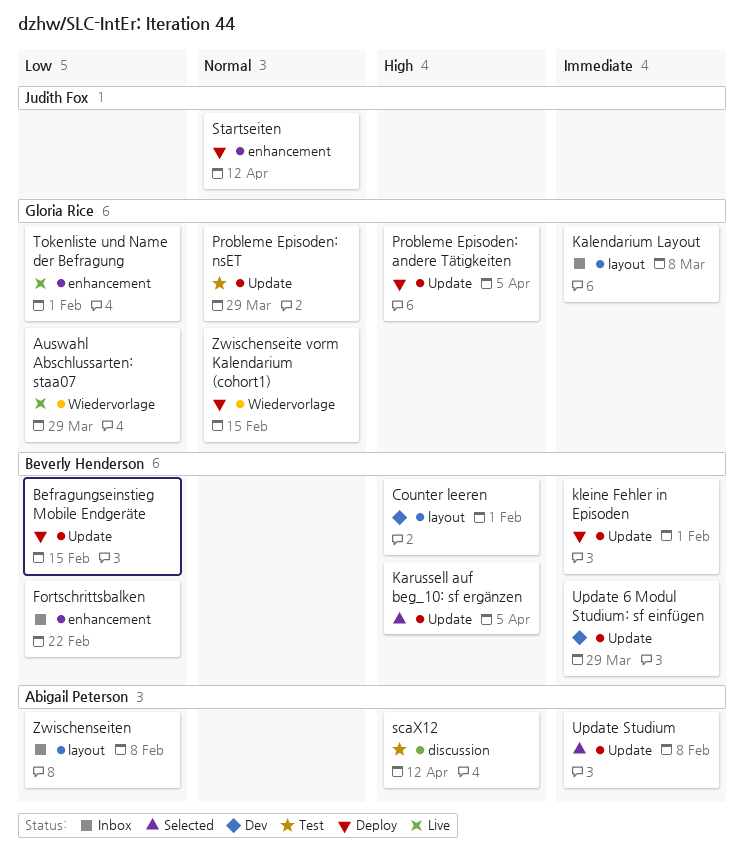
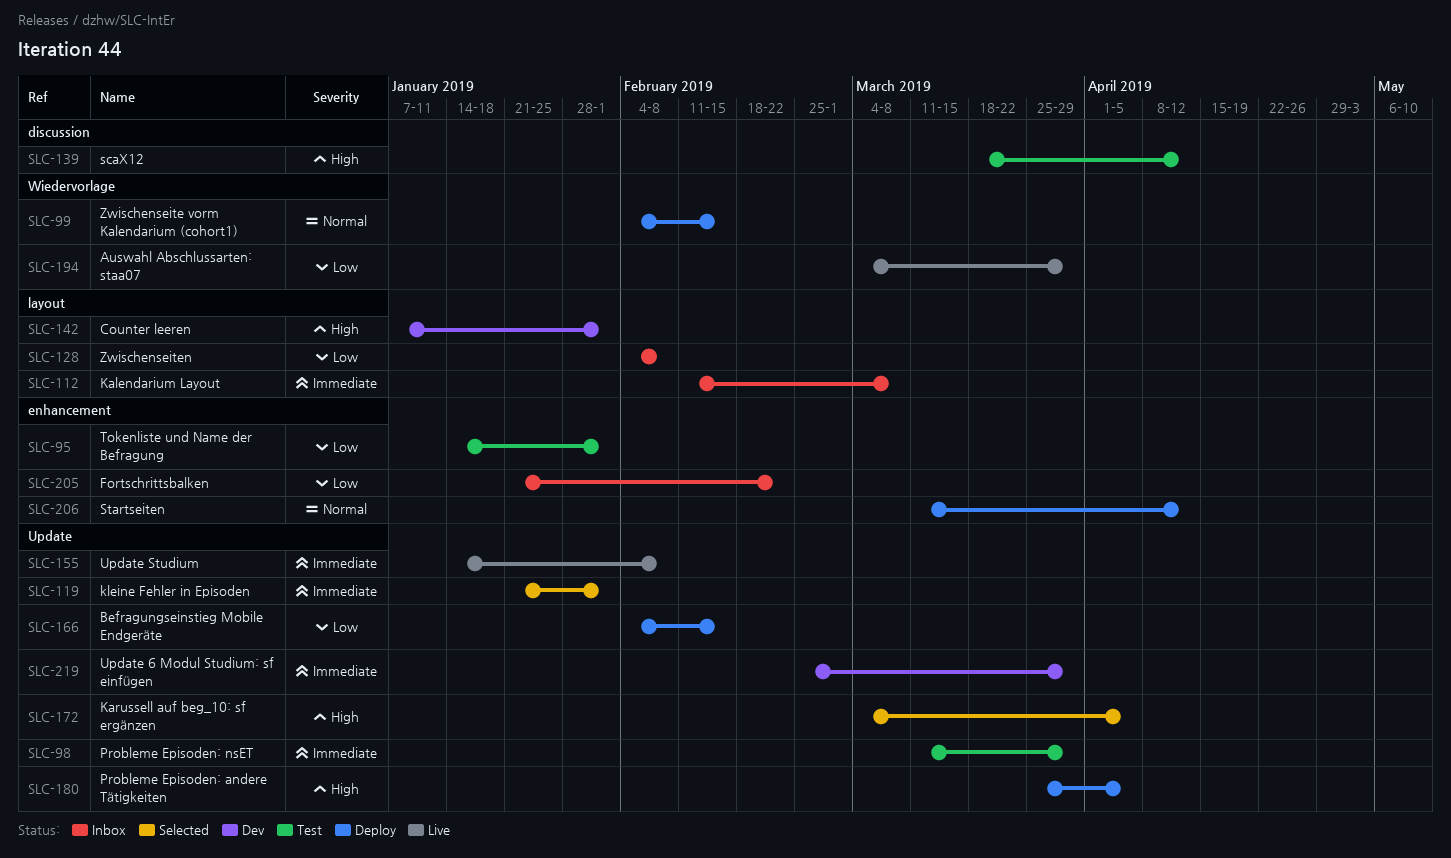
kleine Fehler in Episoden, status: Deploy -> Selected
Probleme Episoden: nsET, priority: Normal -> Immediate
Tokenliste und Name der Befragung, status: Live -> Test
Update Studium, status: Selected -> Live

